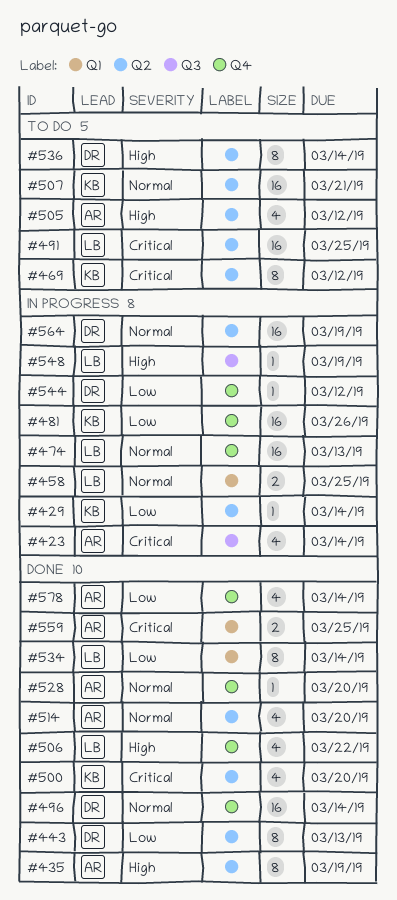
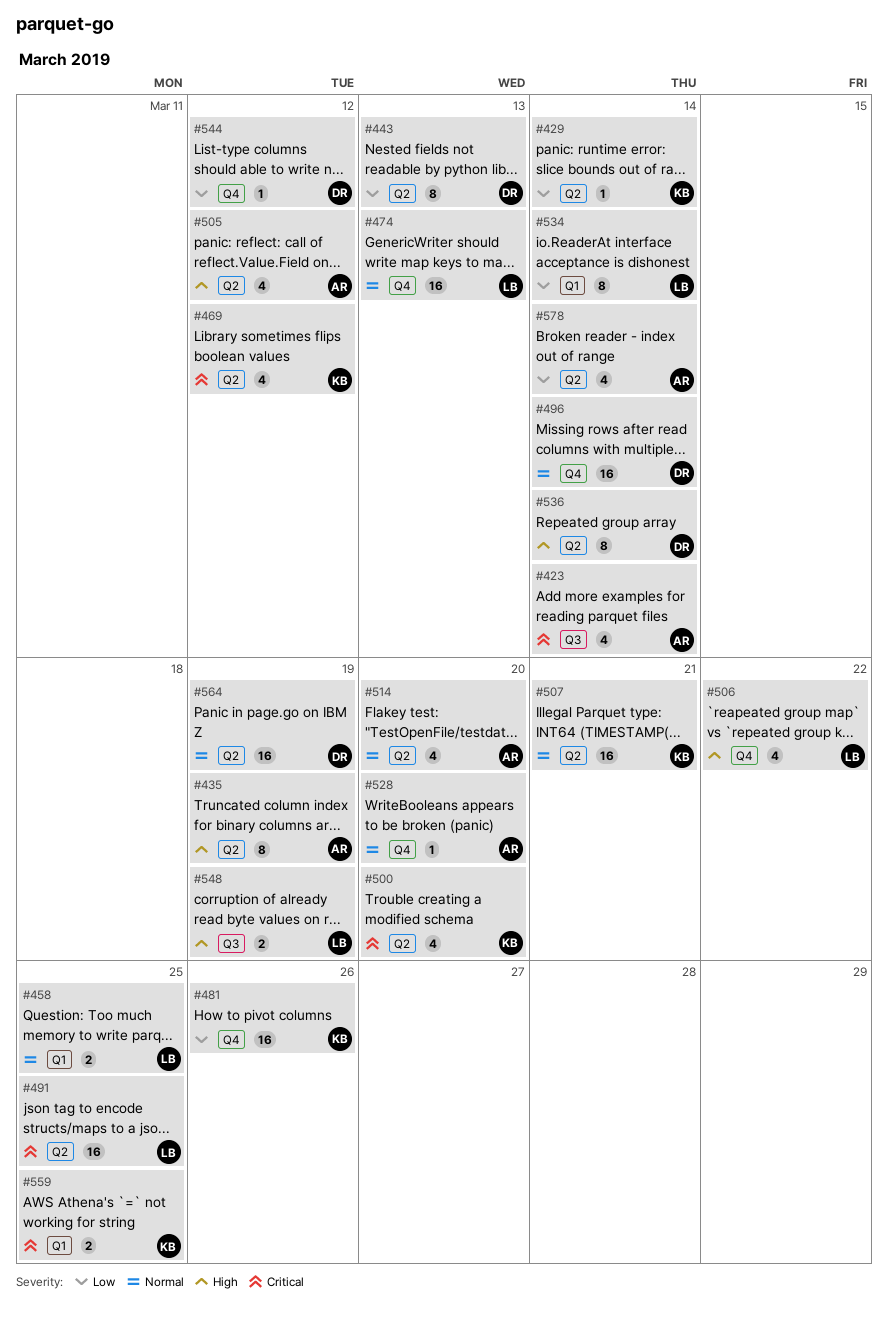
#469, estimate: 8 -> 4
#548, estimate: 1 -> 2
#559, owner: AR -> KB
#578, label: Q4 -> Q2

